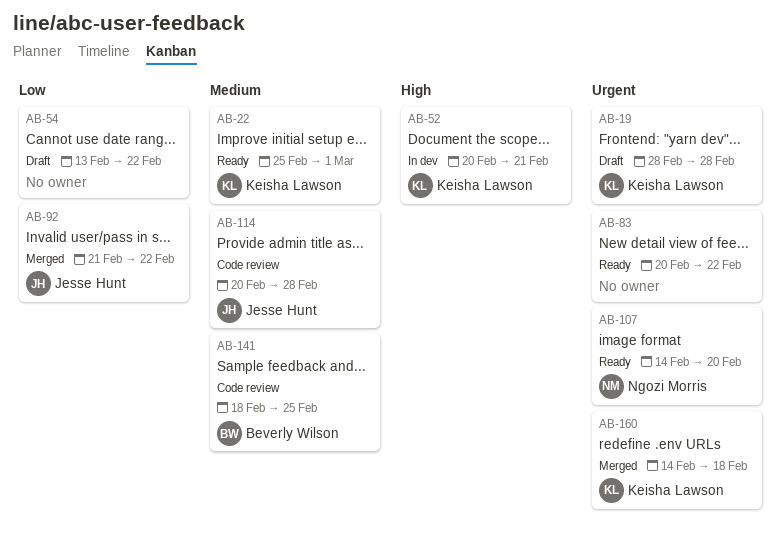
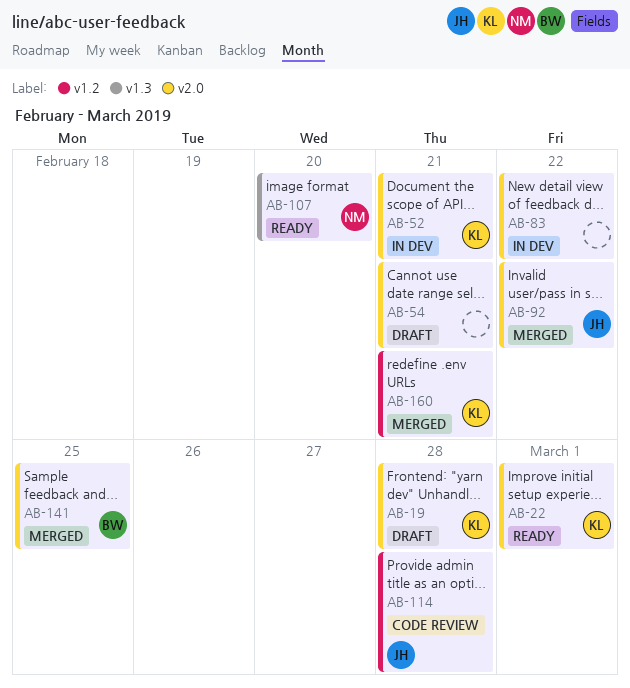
AB-54, due: Feb 22 -> Feb 21
AB-83, status: Ready -> In dev
AB-141, status: Code review -> Merged
AB-160, due: Feb 18 -> Feb 21

